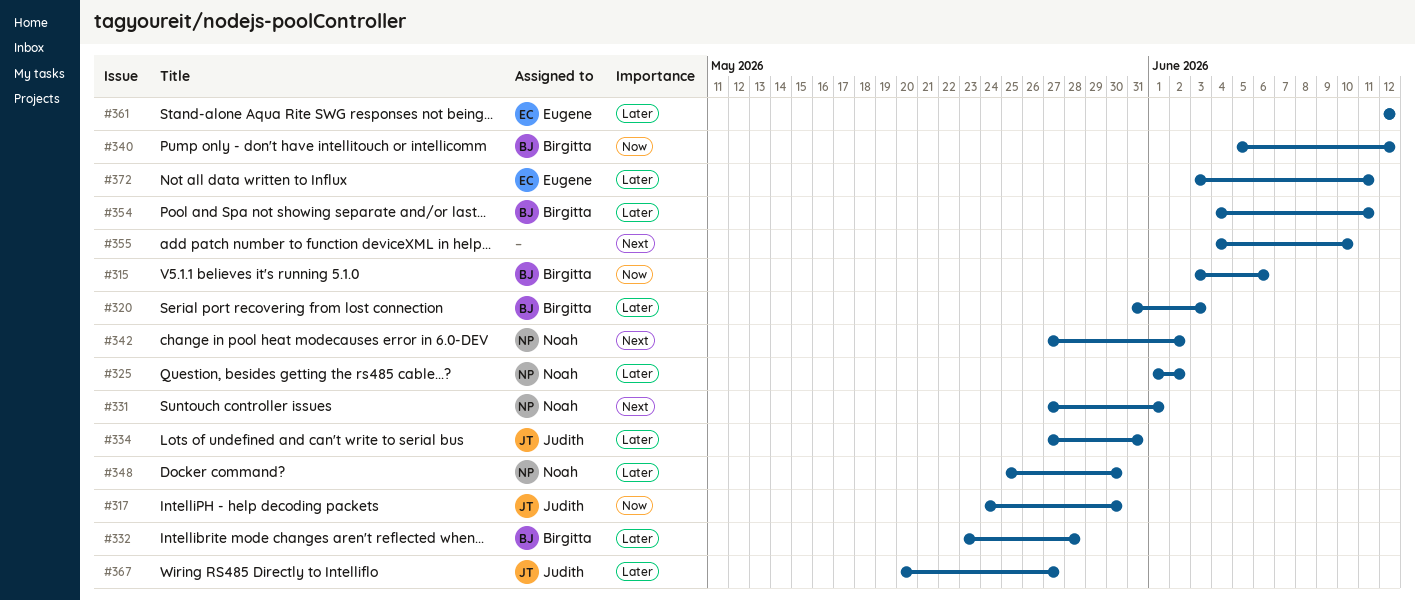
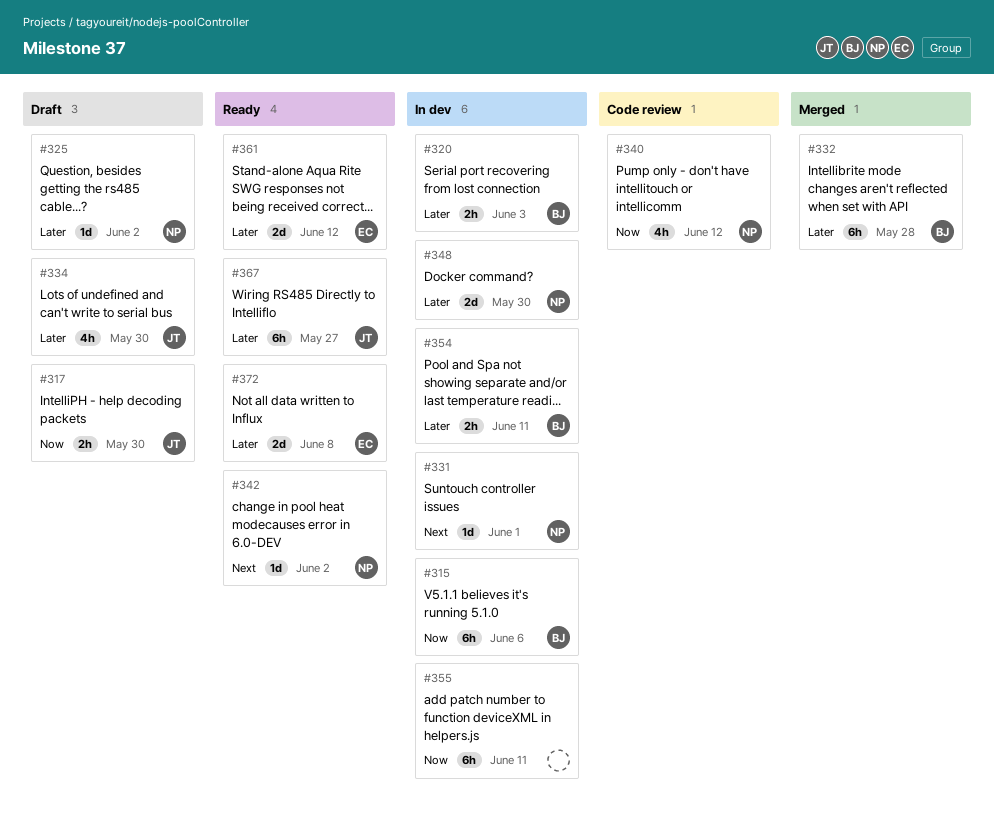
#334, due: May 31 -> May 30
#340, owner: Birgitta -> Noah
#355, priority: Next -> Now
#355, due: Jun 10 -> Jun 11
#372, due: Jun 11 -> Jun 8

